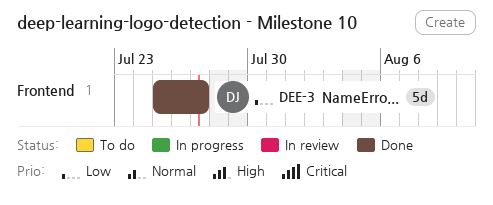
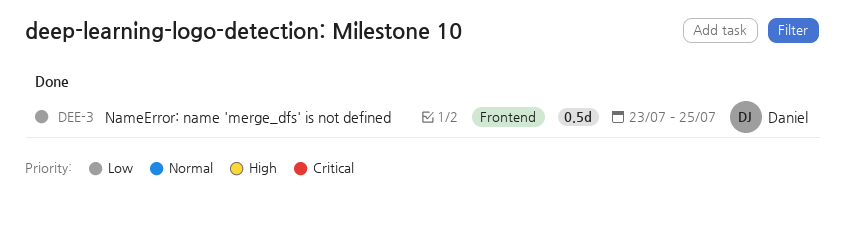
DEE-3, estimate: 5d -> 0.5d
DEE-3, start: Jul 25 -> Jul 23
DEE-3, due: Jul 27 -> Jul 25

